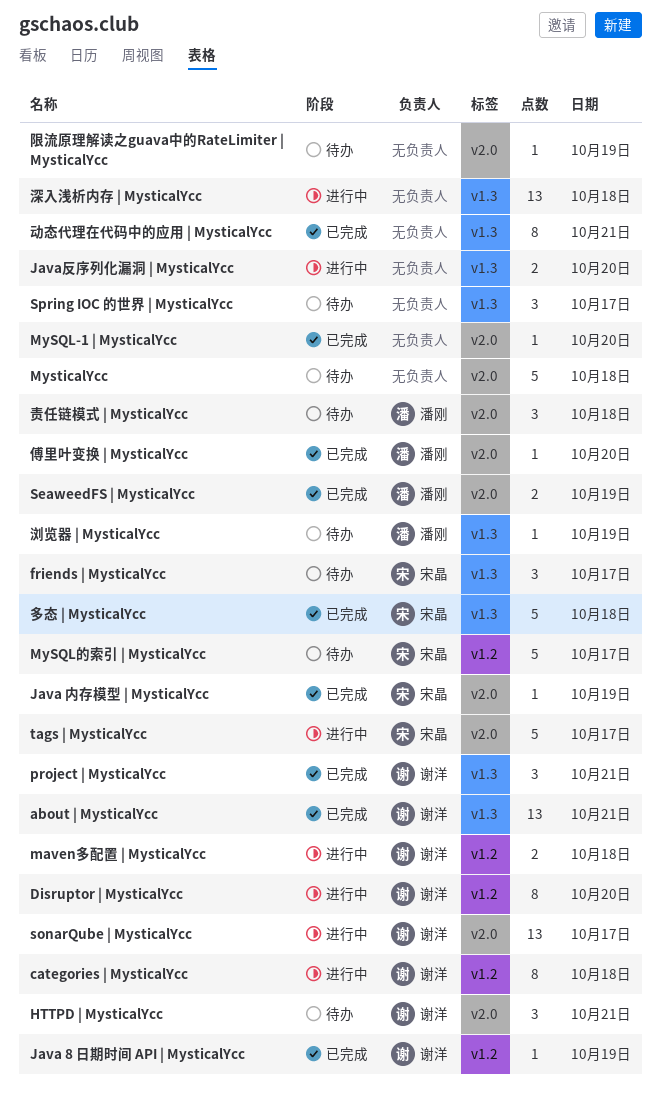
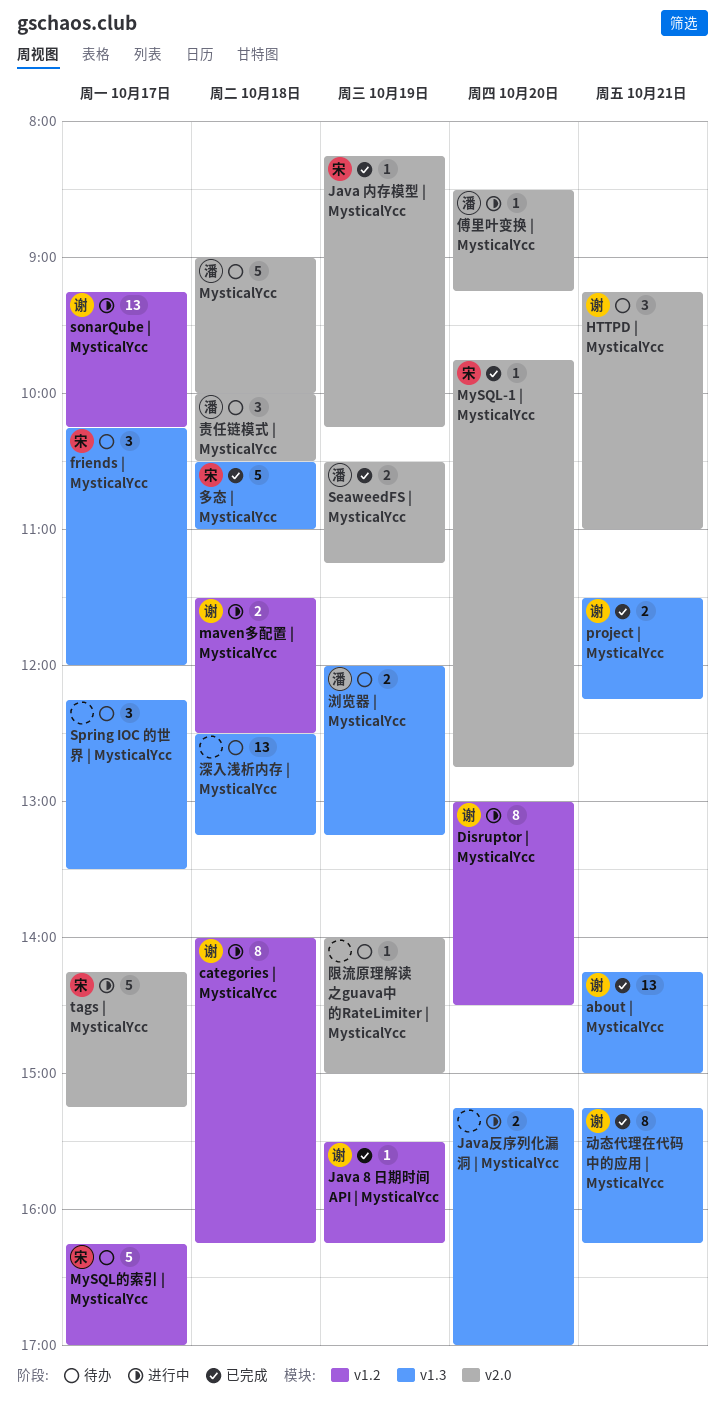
MySQL-1 | MysticalYcc, owner: none -> 宋晶
MysticalYcc, owner: none -> 潘刚
project | MysticalYcc, estimate: 3 -> 2
sonarQube | MysticalYcc, label: v2.0 -> v1.2
傅里叶变换 | MysticalYcc, status: 已完成 -> 进行中
动态代理在代码中的应用 | MysticalYcc, owner: none -> 谢洋
浏览器 | MysticalYcc, estimate: 1 -> 2
深入浅析内存 | MysticalYcc, status: 进行中 -> 待办

